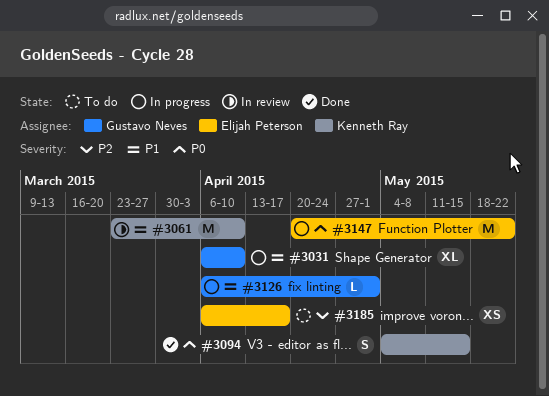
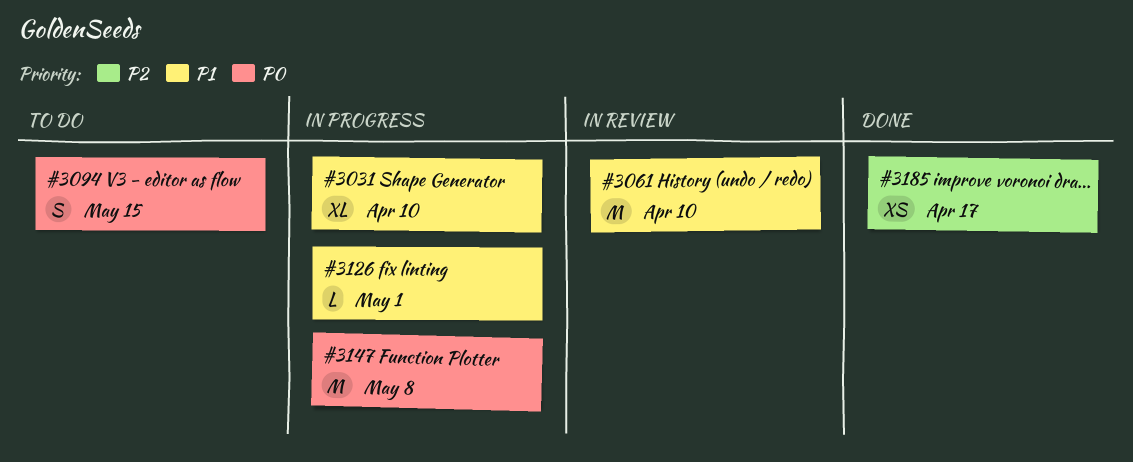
#3094, status: Done -> To do
#3147, due: May 22 -> May 8
#3185, status: To do -> Done

